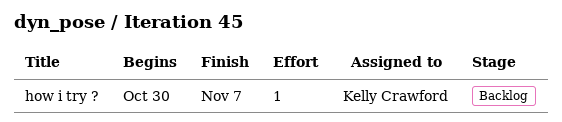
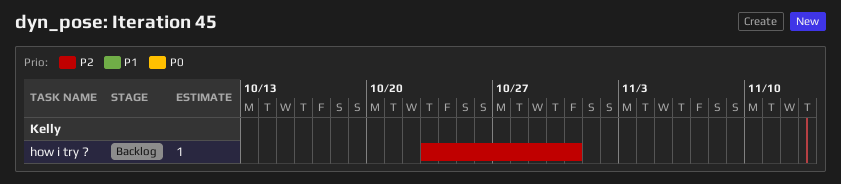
how i try ?, start: Oct 30 -> Oct 23
how i try ?, due: Nov 7 -> Oct 31

